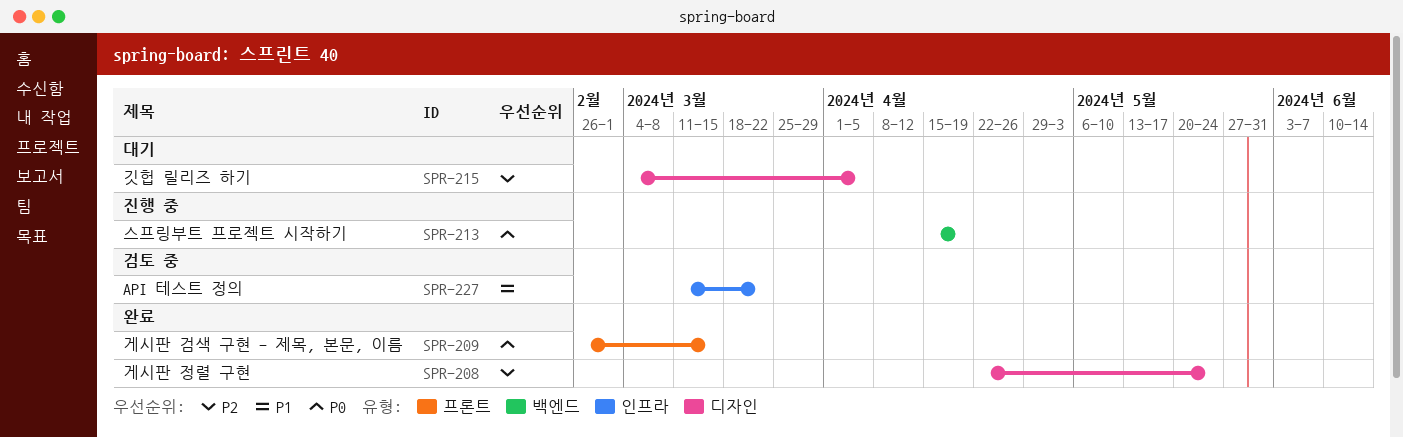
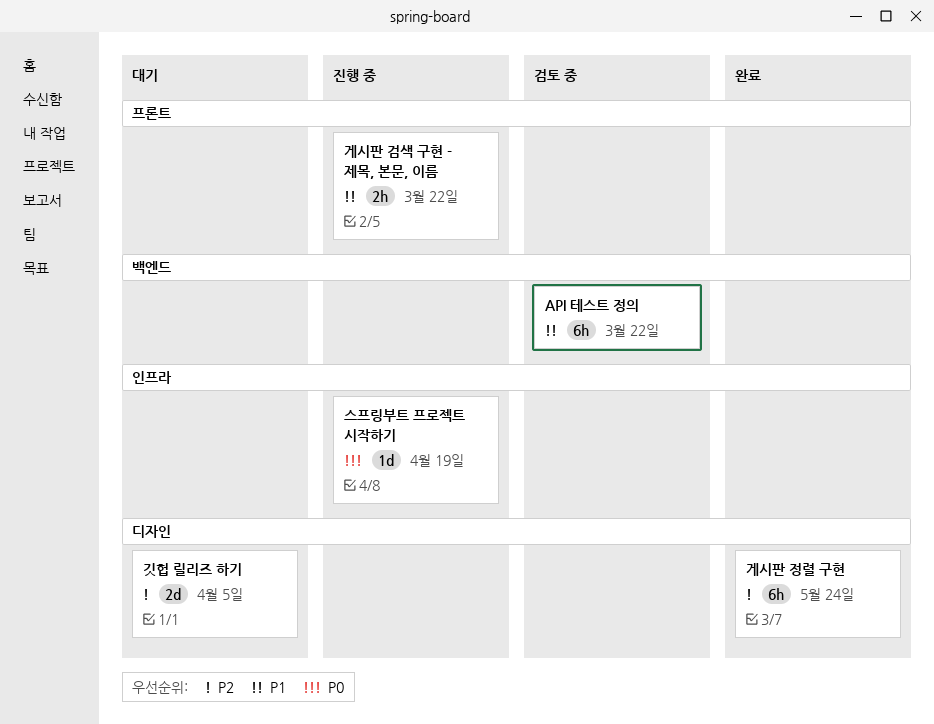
API 테스트 정의, label: 인프라 -> 백엔드
게시판 검색 구현 - 제목, 본문, 이름, status: 완료 -> 진행 중
게시판 검색 구현 - 제목, 본문, 이름, priority: P0 -> P1
게시판 검색 구현 - 제목, 본문, 이름, due: Mar 15 -> Mar 22
스프링부트 프로젝트 시작하기, label: 백엔드 -> 인프라

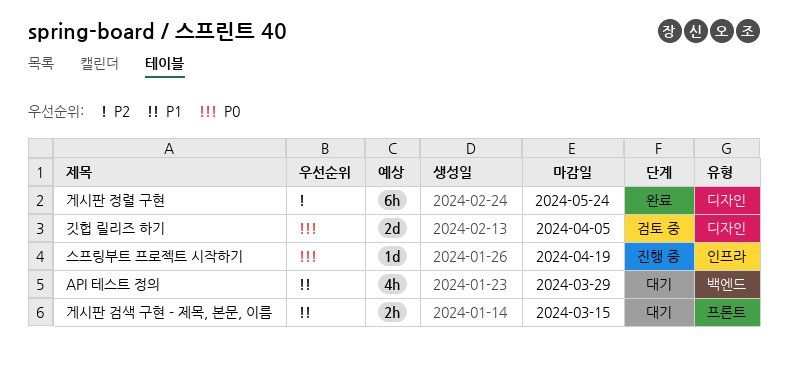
API 테스트 정의, status: 검토 중 -> 대기
API 테스트 정의, estimate: 6h -> 4h
API 테스트 정의, due: Mar 22 -> Mar 29
게시판 검색 구현 - 제목, 본문, 이름, status: 진행 중 -> 대기
게시판 검색 구현 - 제목, 본문, 이름, due: Mar 22 -> Mar 15
깃헙 릴리즈 하기, status: 대기 -> 검토 중
깃헙 릴리즈 하기, priority: P2 -> P0

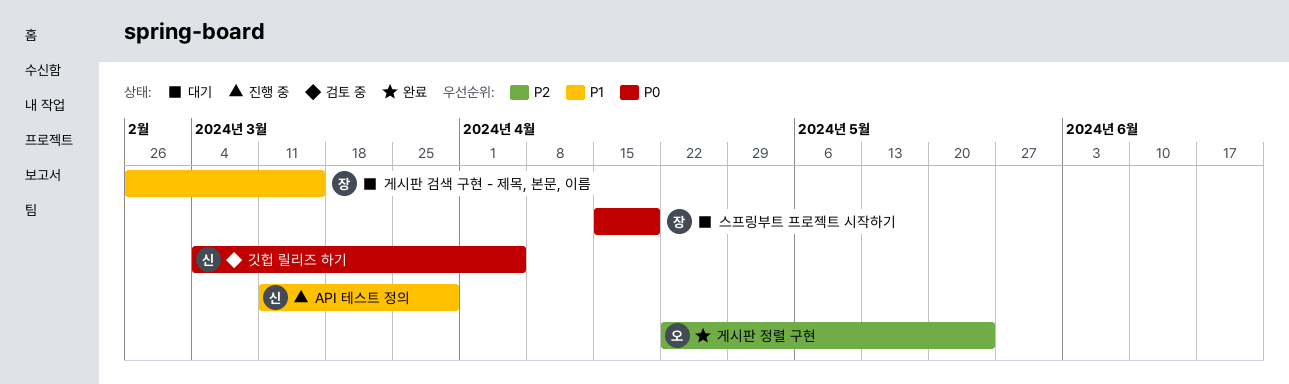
API 테스트 정의, status: 대기 -> 진행 중
스프링부트 프로젝트 시작하기, status: 진행 중 -> 대기

